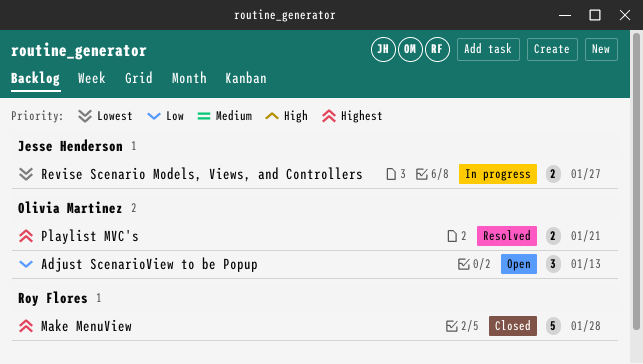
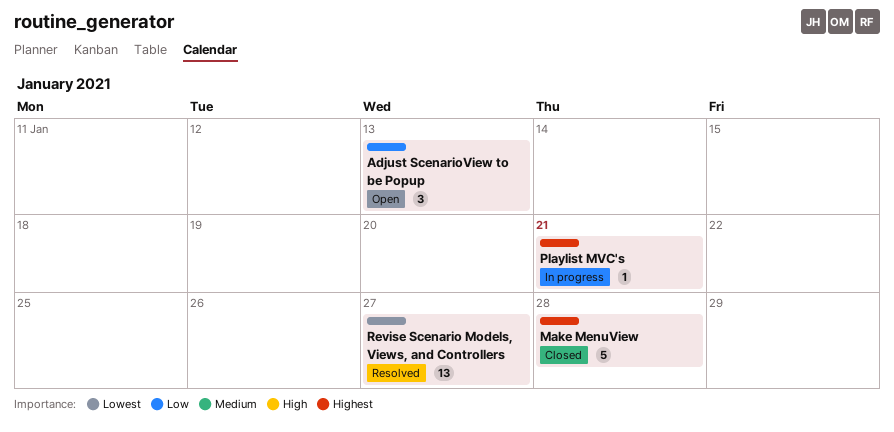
Playlist MVC's, status: Resolved -> In progress
Playlist MVC's, estimate: 2 -> 1
Revise Scenario Models, Views, and Controllers, status: In progress -> Resolved
Revise Scenario Models, Views, and Controllers, estimate: 2 -> 13

